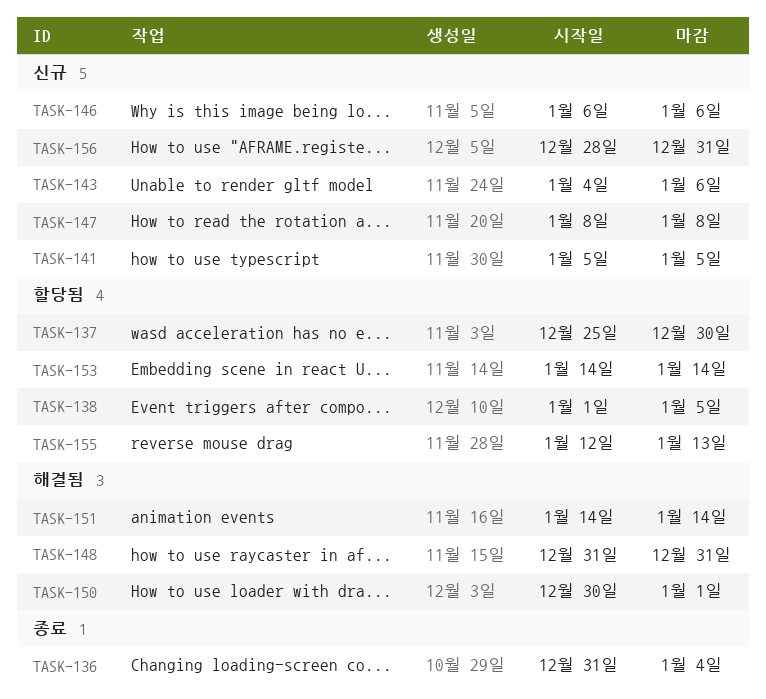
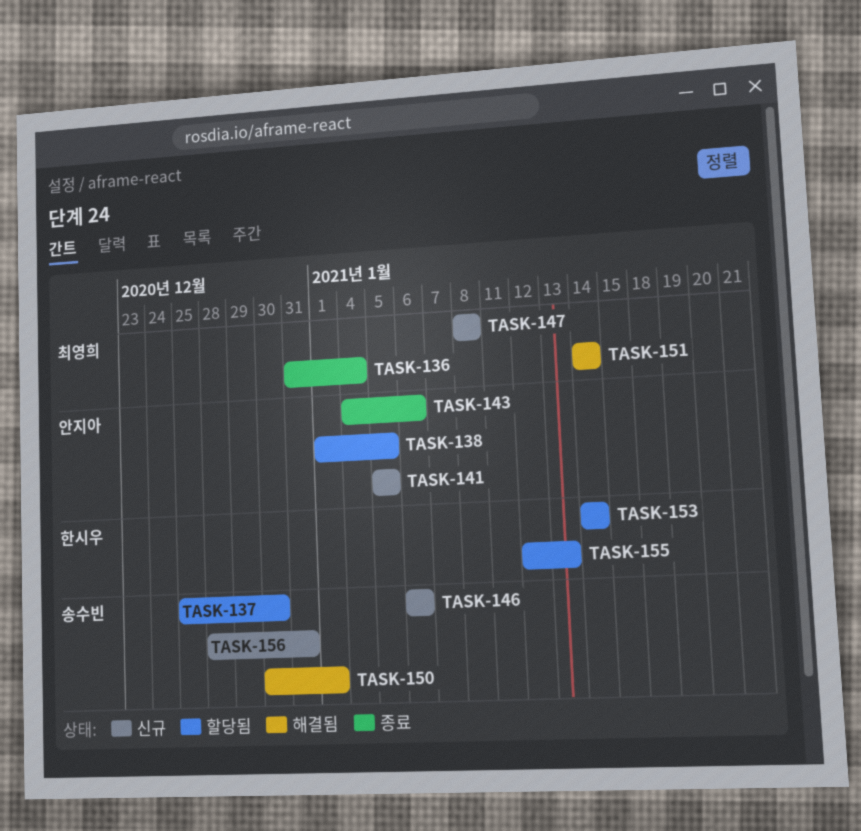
TASK-143, status: 신규 -> 종료
TASK-148: present -> none

